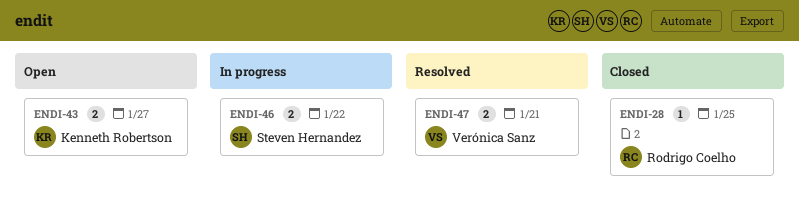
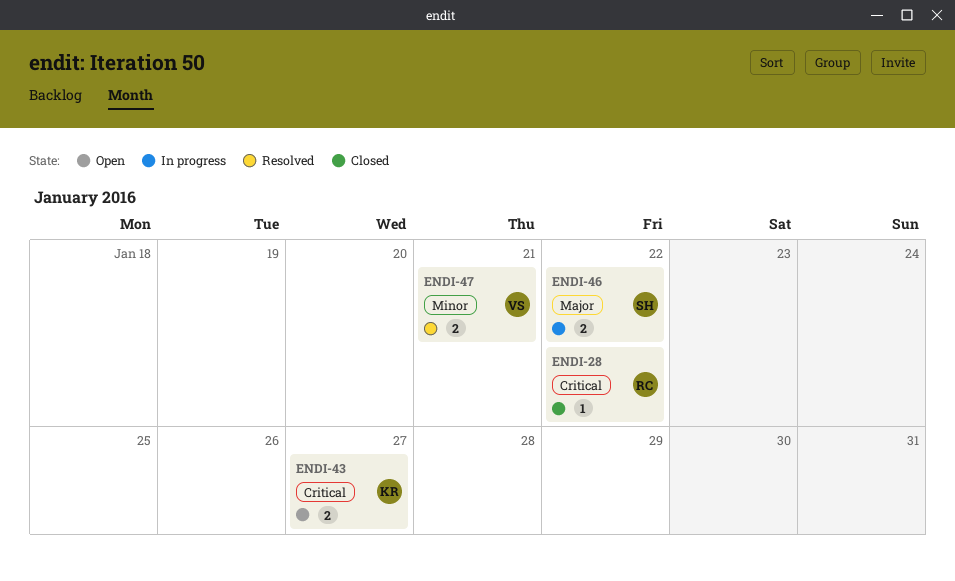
ENDI-28, due: Jan 25 -> Jan 22

